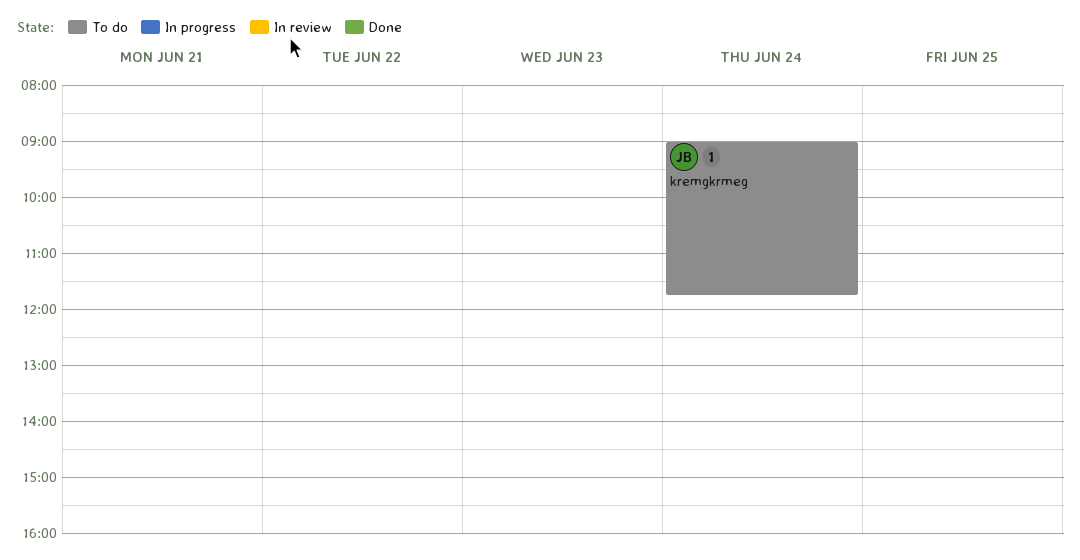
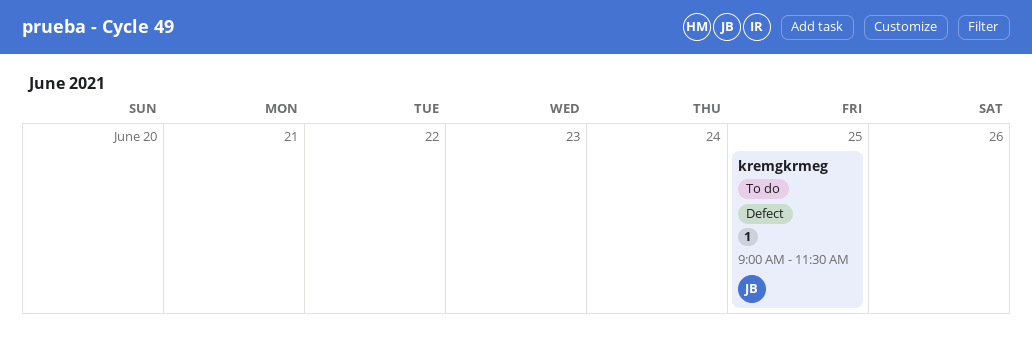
kremgkrmeg, day: Jun 24 -> Jun 25
kremgkrmeg, ends: 11:45 -> 11:30

